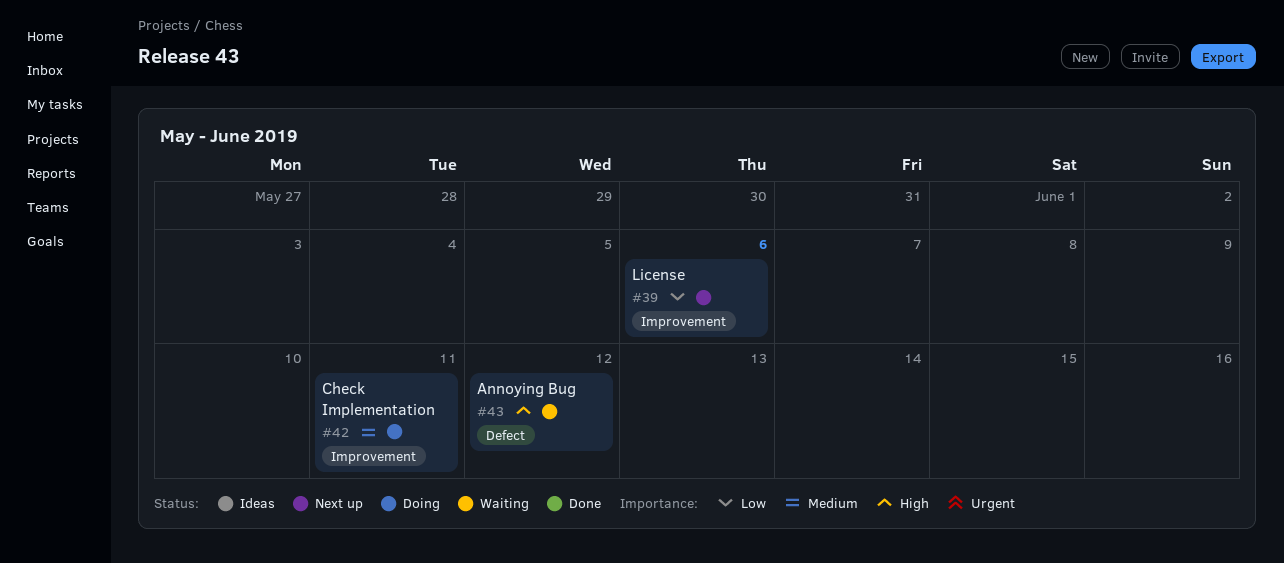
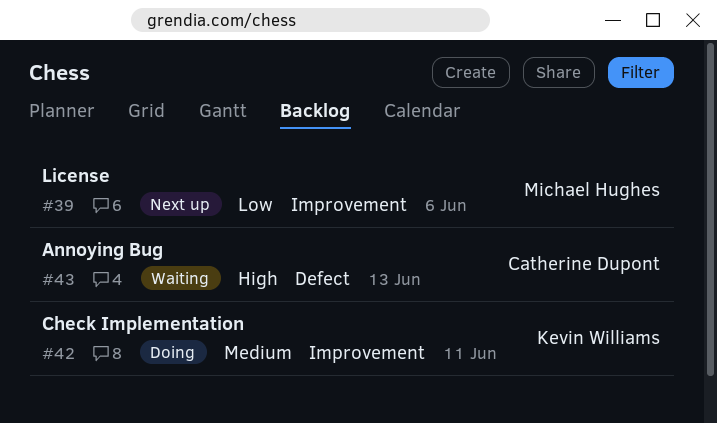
#43, due: Jun 12 -> Jun 13

